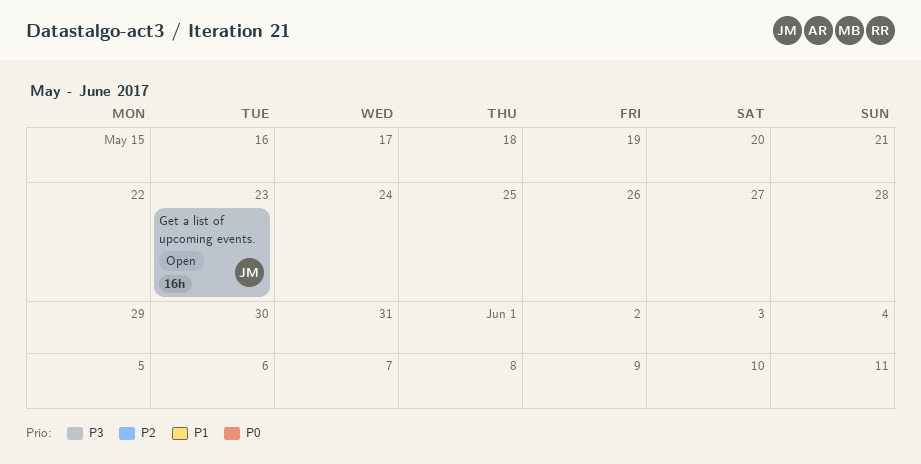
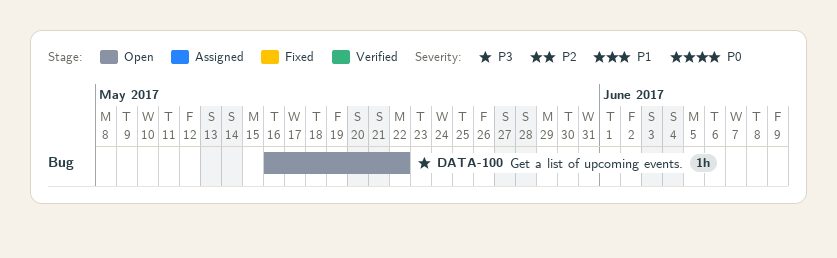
Get a list of upcoming events., estimate: 16h -> 1h
Get a list of upcoming events., due: May 23 -> May 22

